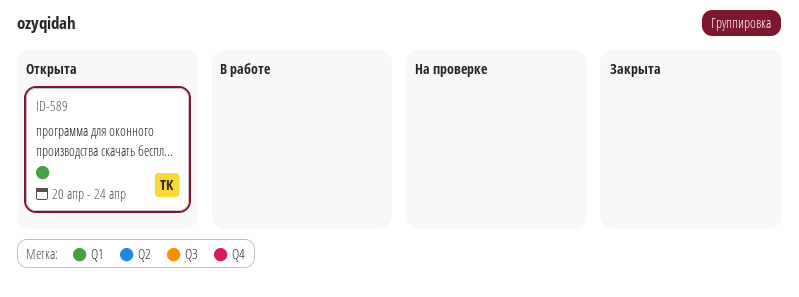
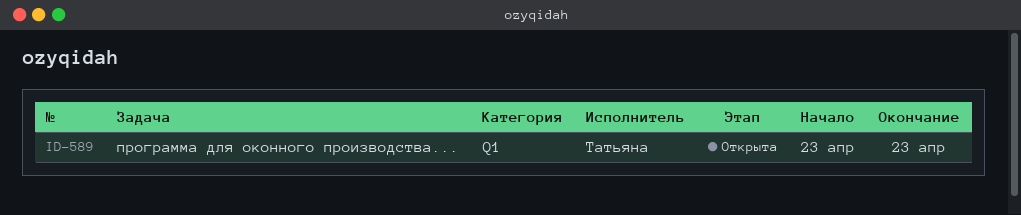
ID-589, start: Apr 20 -> Apr 23
ID-589, due: Apr 24 -> Apr 23

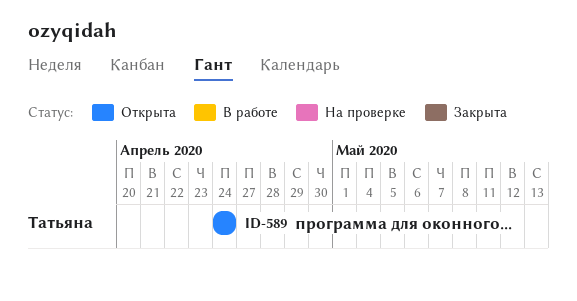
ID-589, start: Apr 23 -> Apr 24
ID-589, due: Apr 23 -> Apr 24

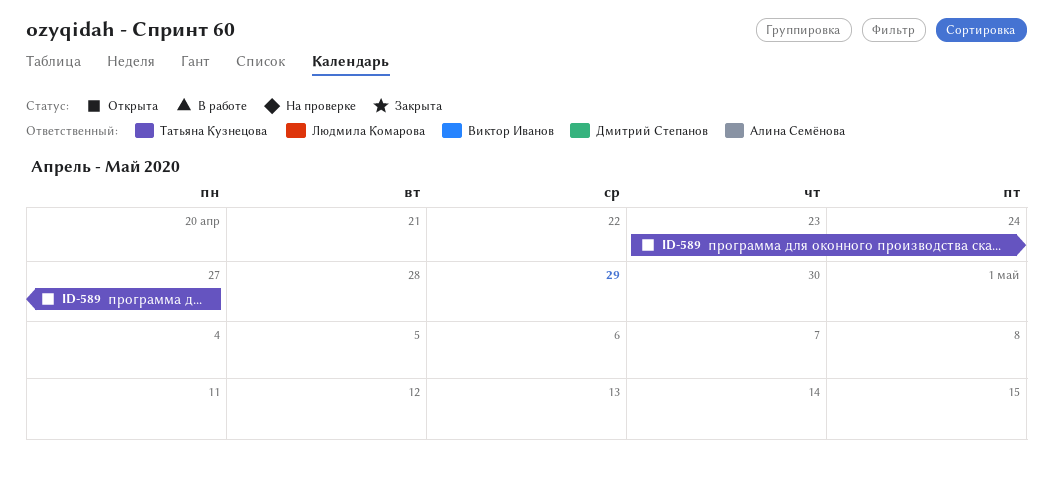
ID-589, start: Apr 24 -> Apr 23
ID-589, due: Apr 24 -> Apr 27

